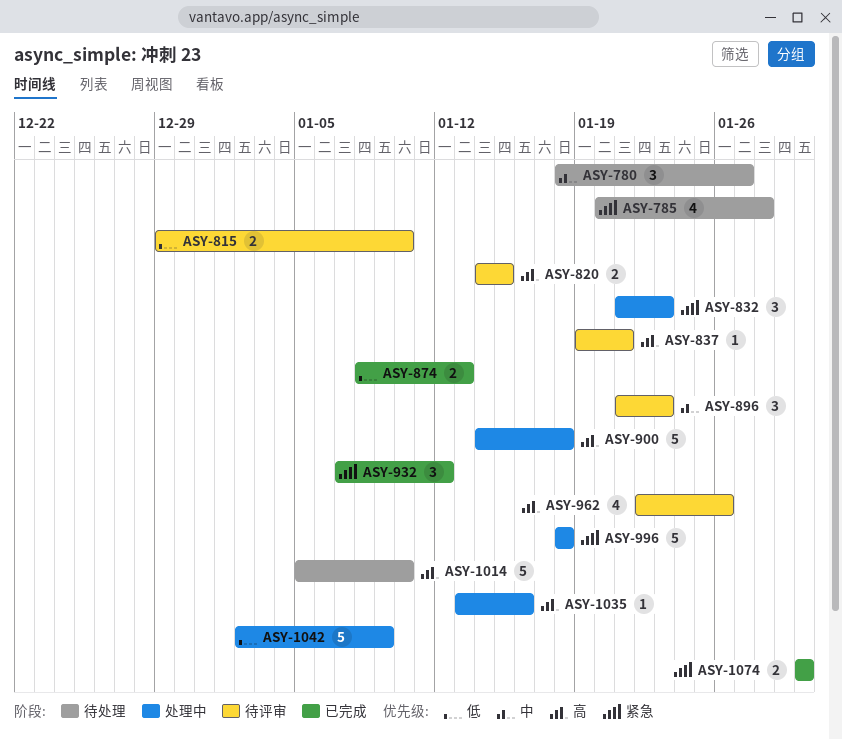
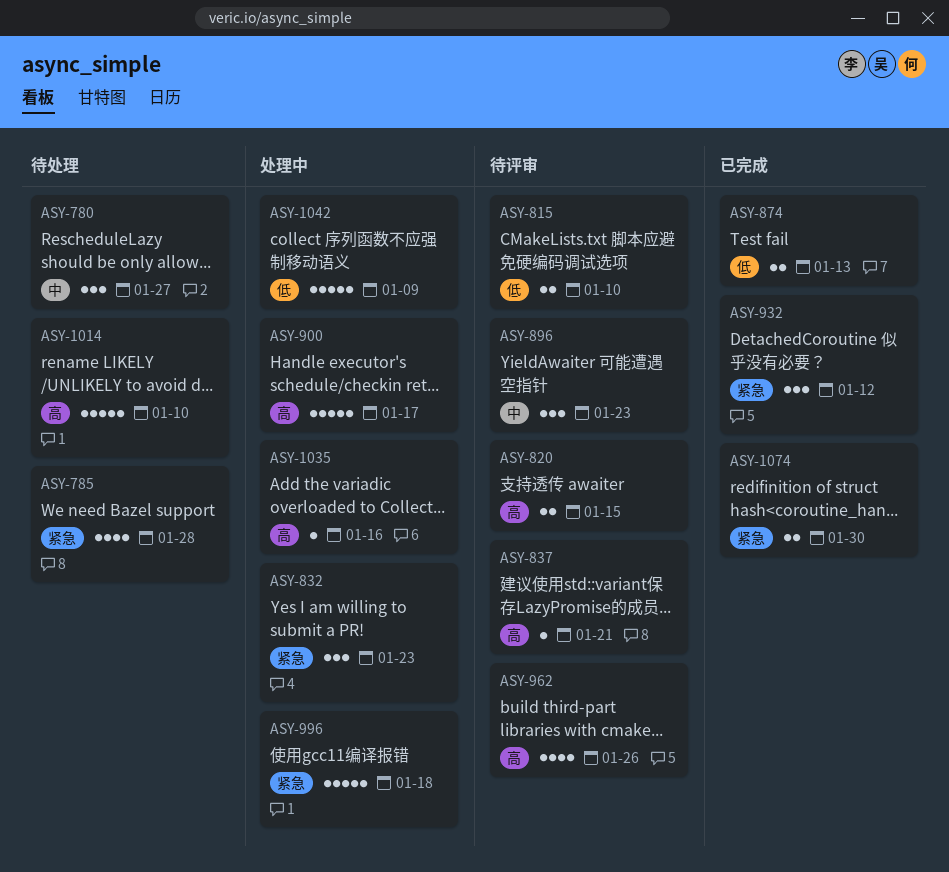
ASY-900, due: Jan 18 -> Jan 17

